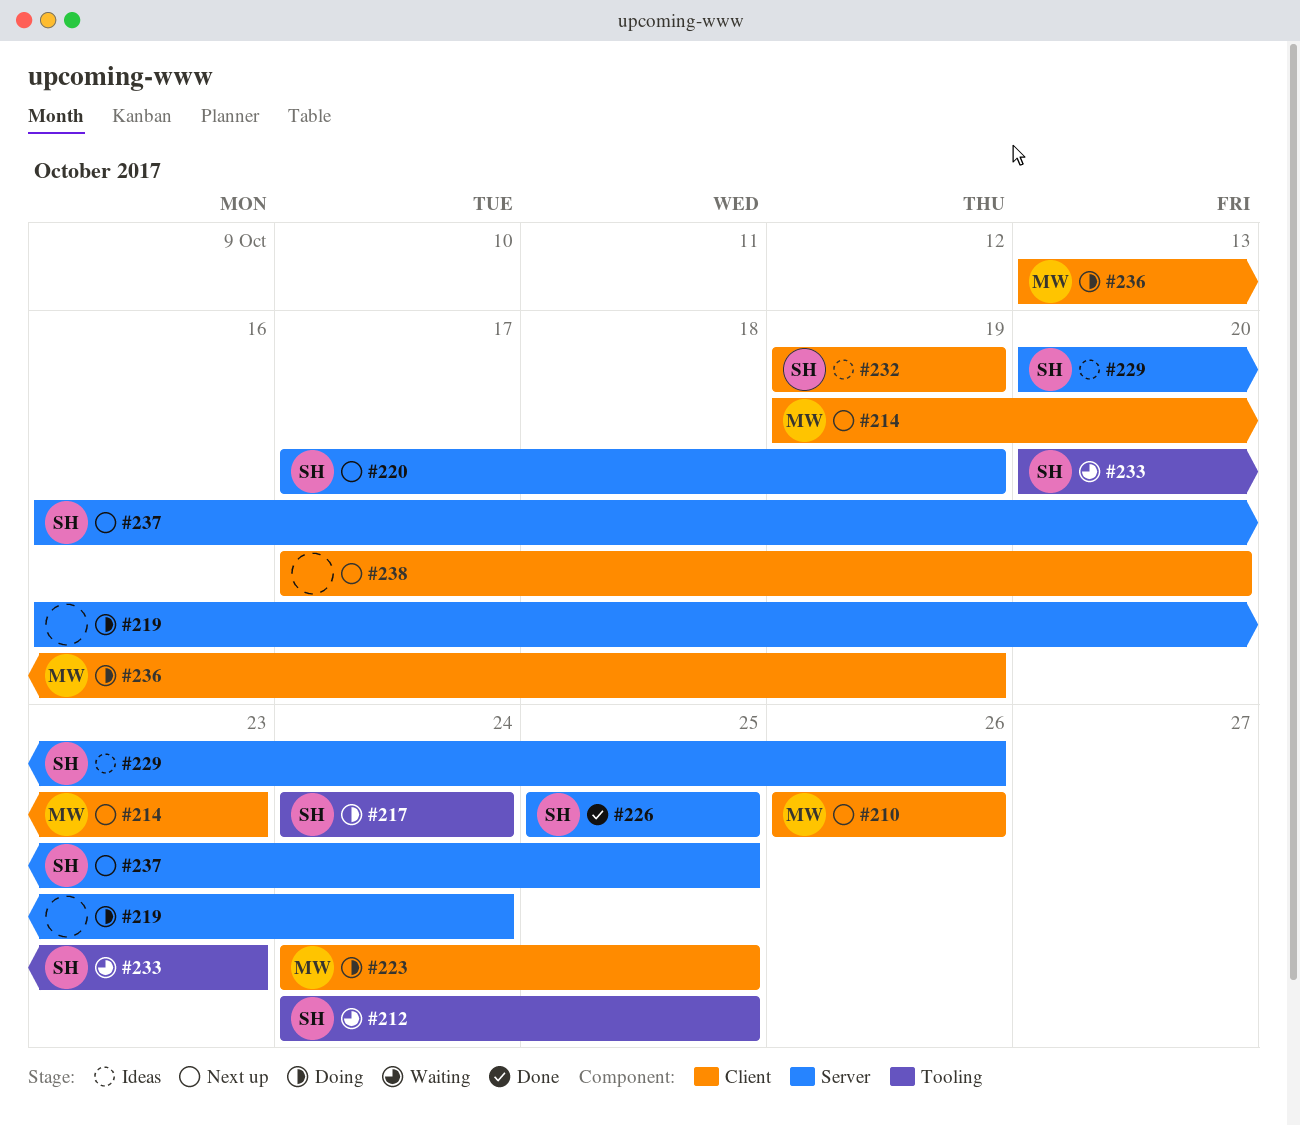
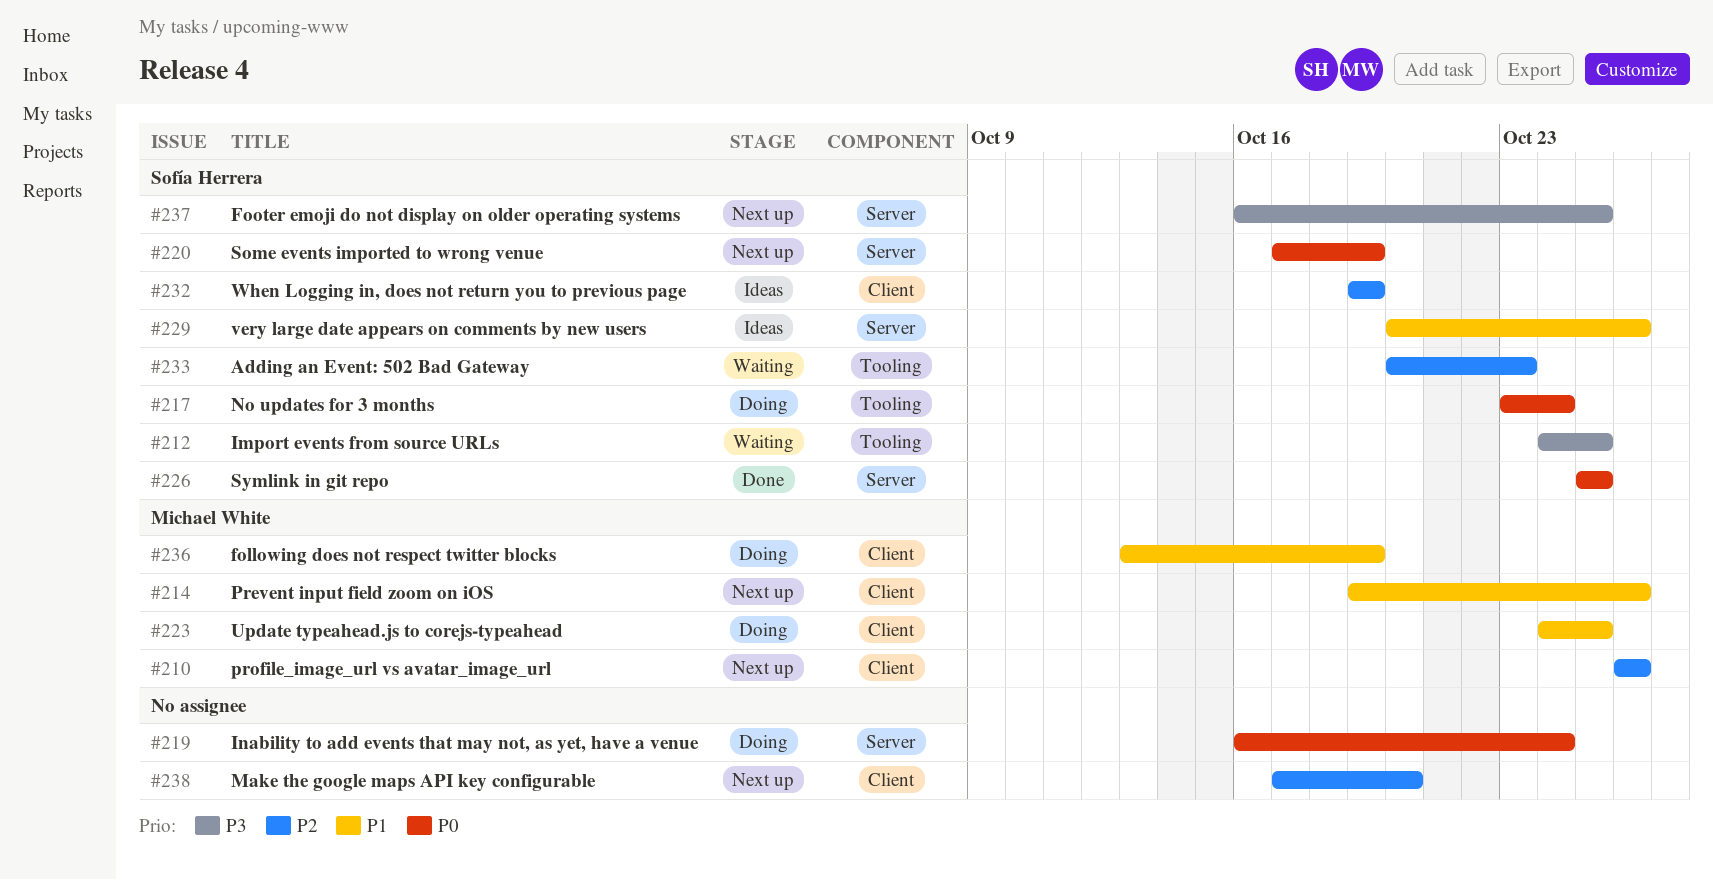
#214, due: Oct 23 -> Oct 26
#217, start: Oct 24 -> Oct 23

